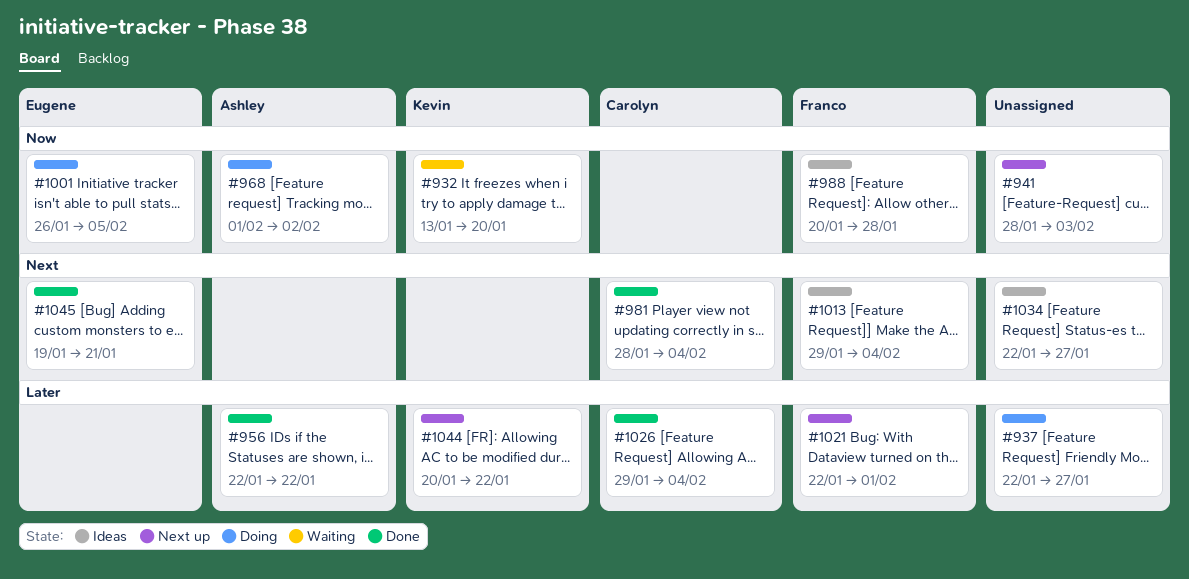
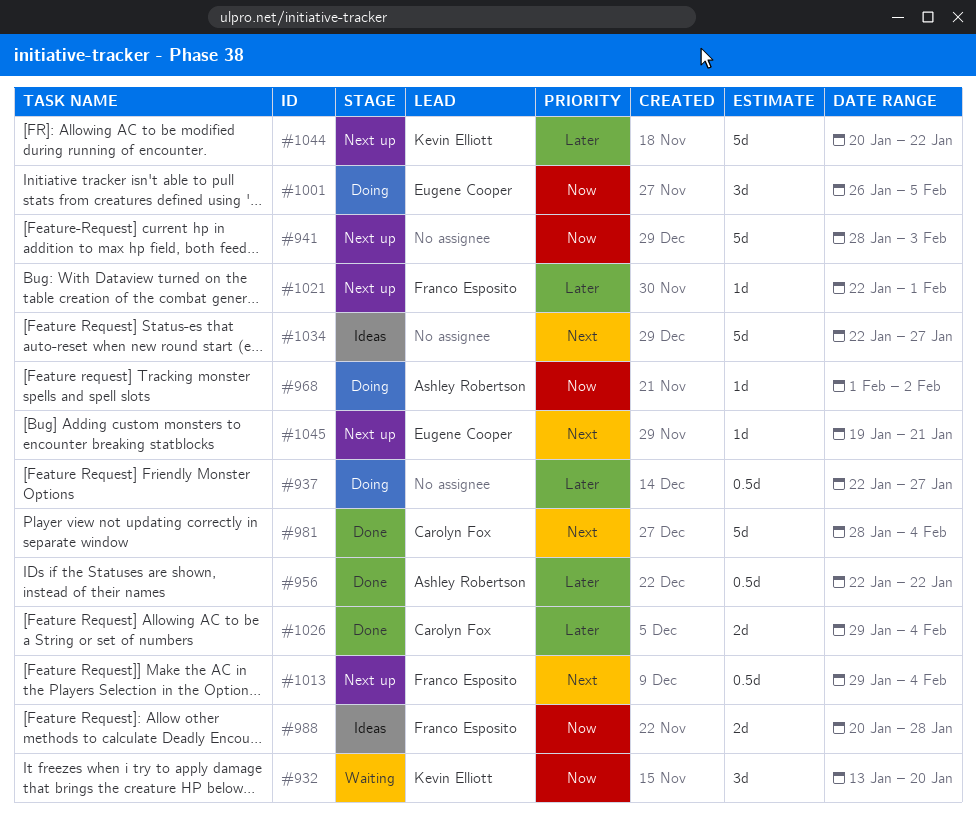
#1013, status: Ideas -> Next up
#1045, status: Done -> Next up

